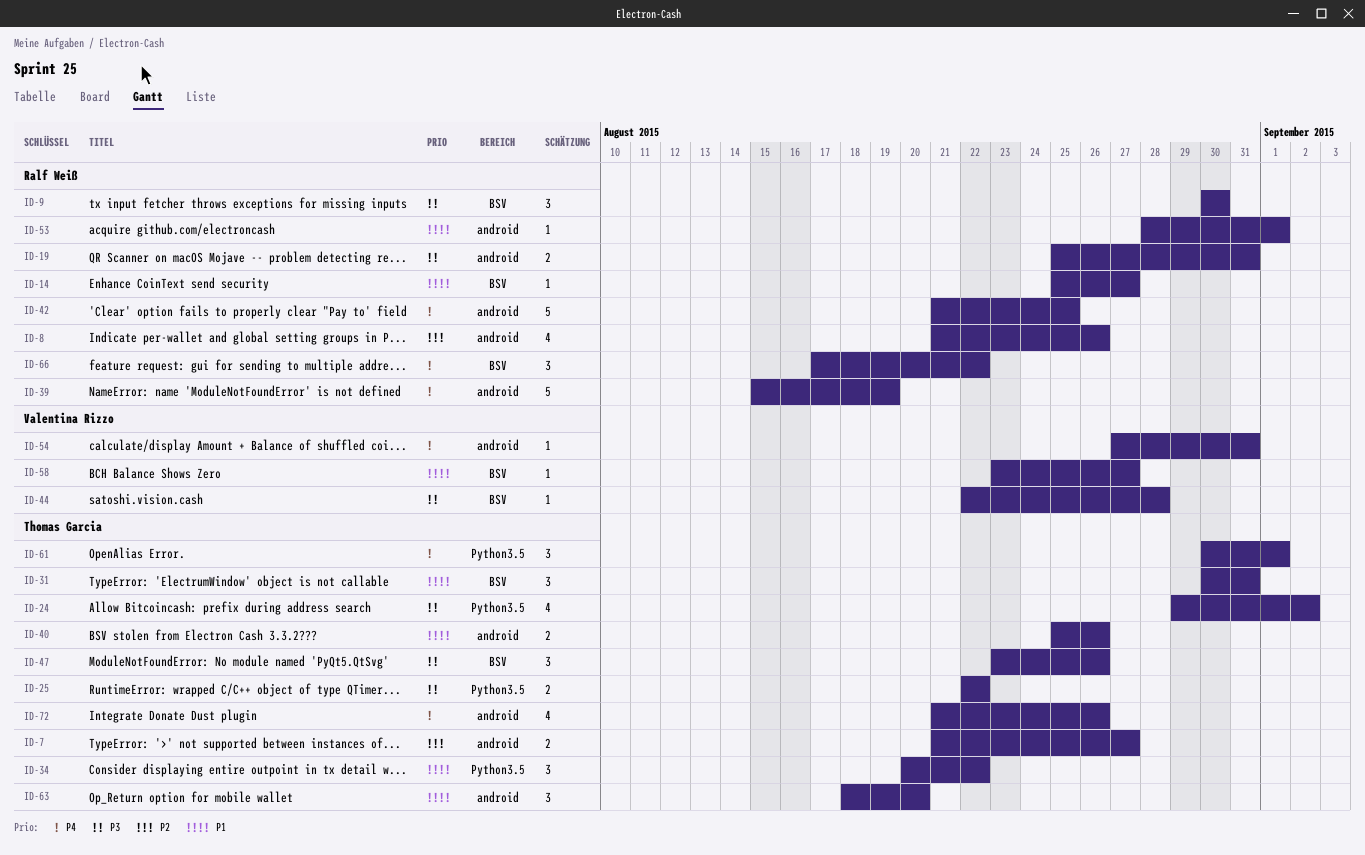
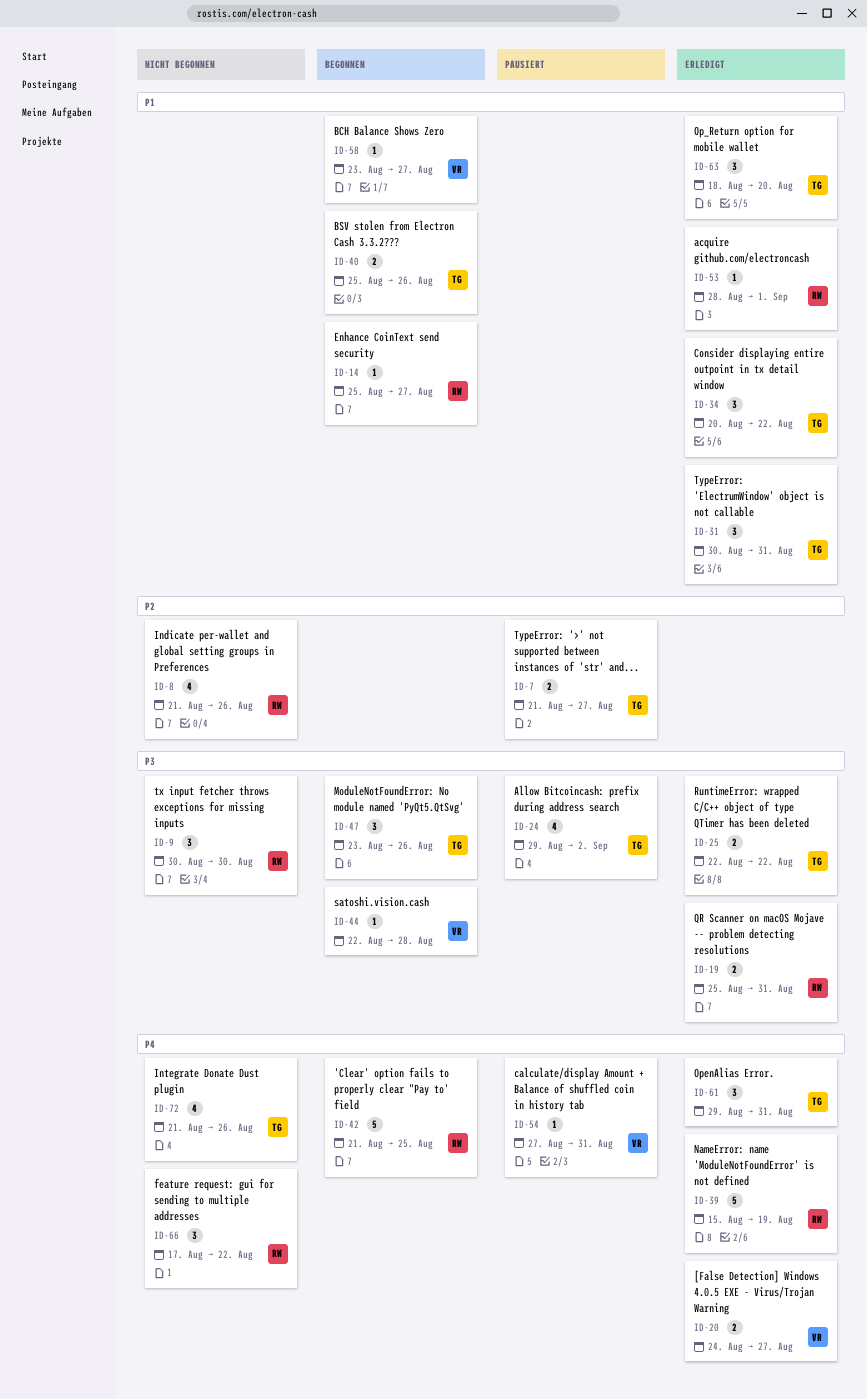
ID-20: none -> present
ID-61, start: Aug 30 -> Aug 29
ID-61, due: Sep 1 -> Aug 31

